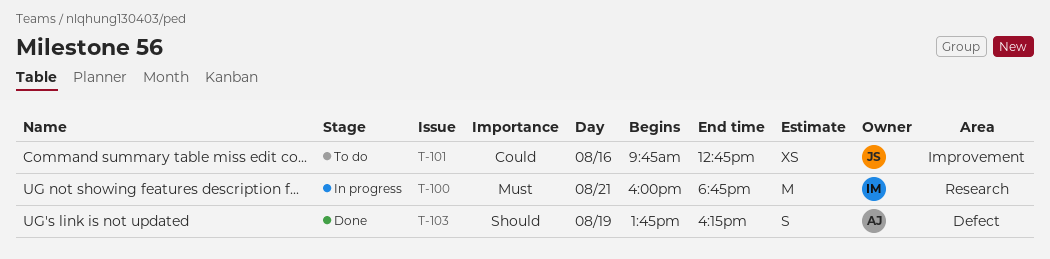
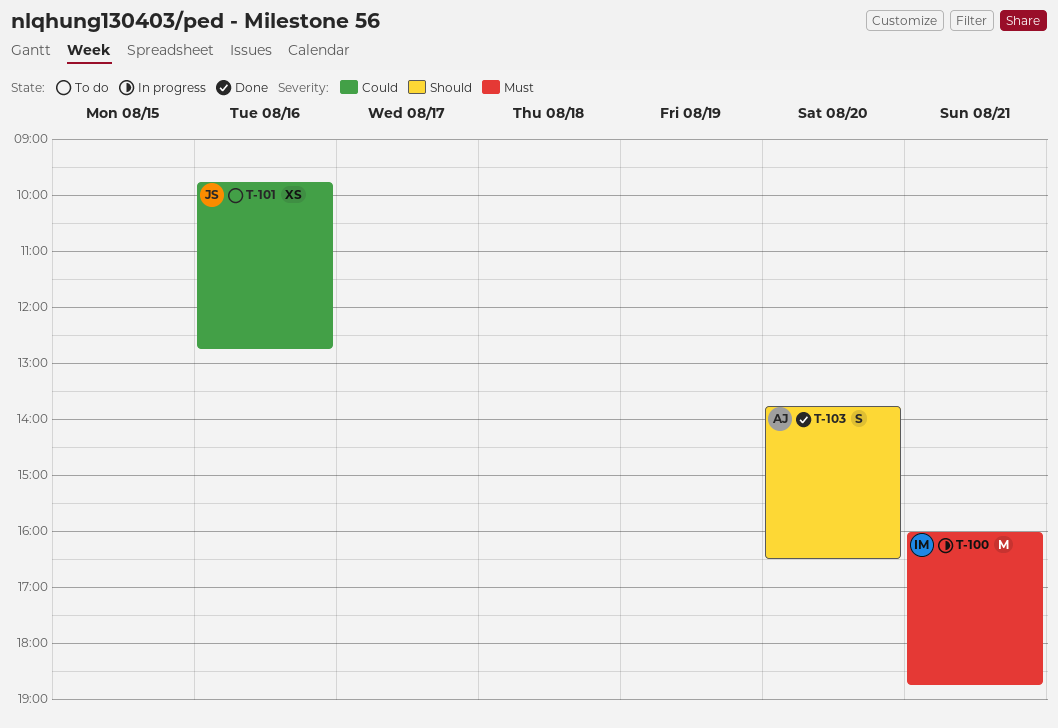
T-103, day: Aug 19 -> Aug 20
T-103, ends: 16:15 -> 16:30

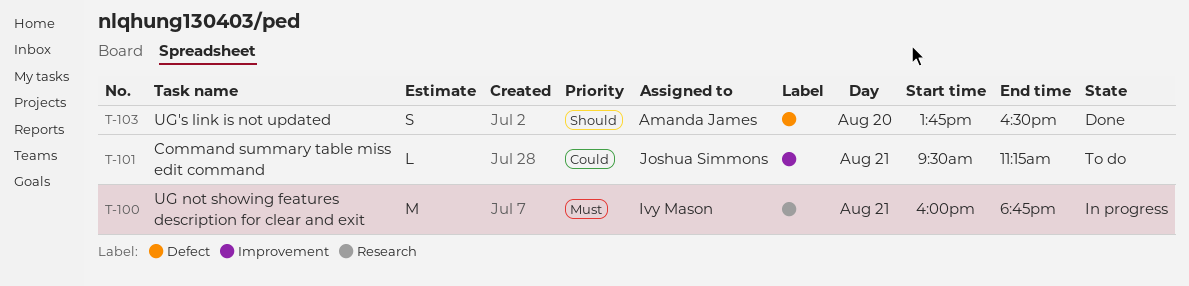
T-101, estimate: XS -> L
T-101, day: Aug 16 -> Aug 21
T-101, begins: 09:45 -> 09:30
T-101, ends: 12:45 -> 11:15

